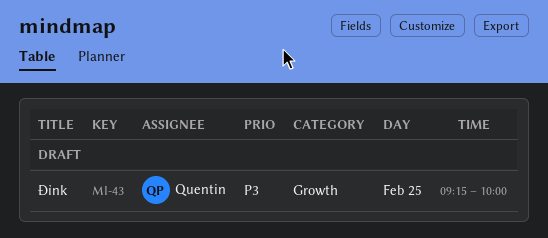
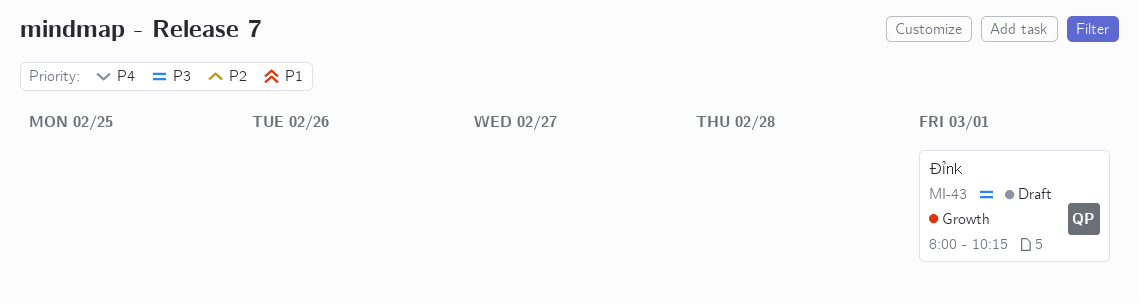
MI-43, day: Feb 25 -> Mar 1
MI-43, begins: 09:15 -> 08:00
MI-43, ends: 10:00 -> 10:15

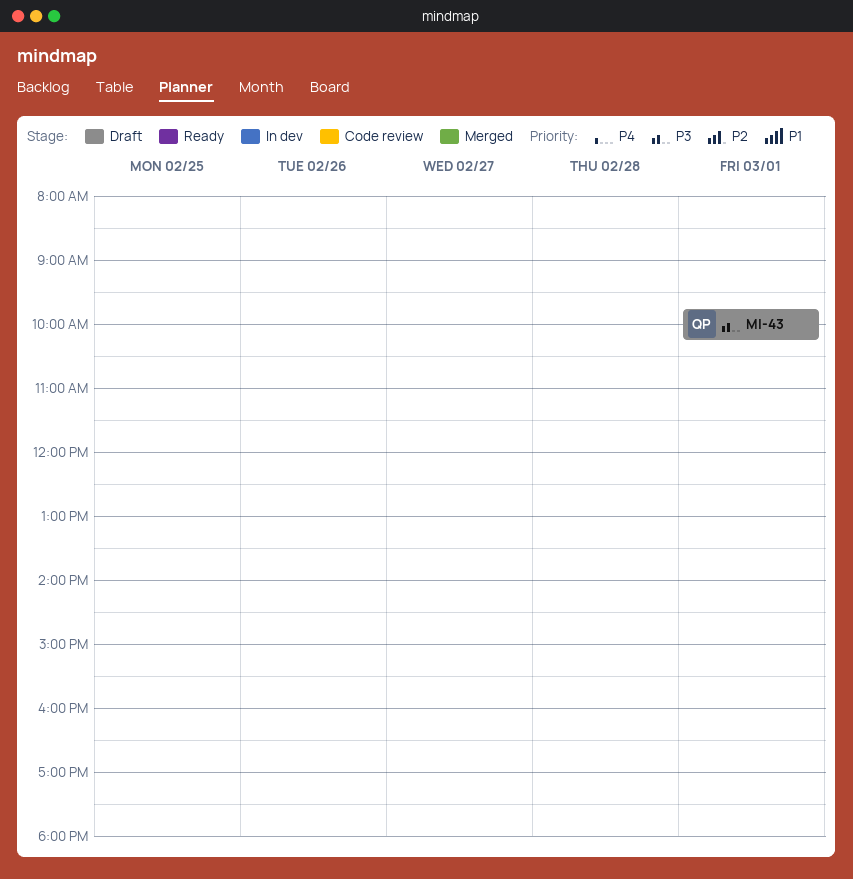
MI-43, begins: 08:00 -> 09:45

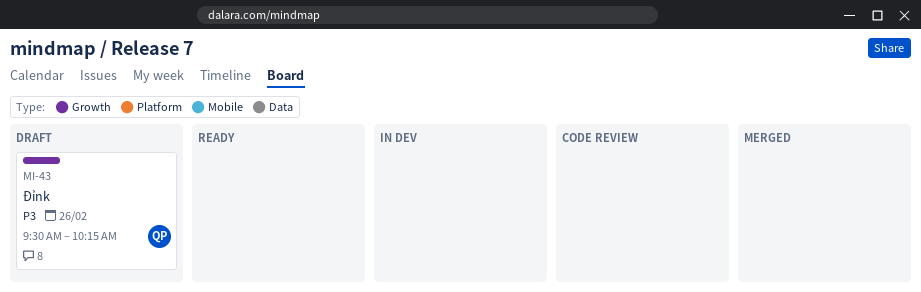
MI-43, day: Mar 1 -> Feb 26
MI-43, begins: 09:45 -> 09:30

